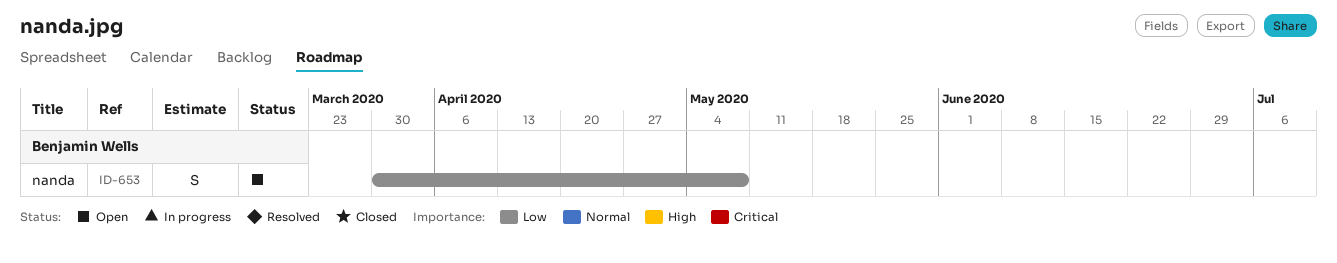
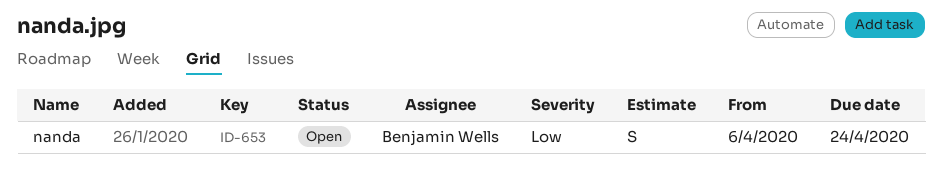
ID-653, start: Mar 30 -> Apr 6
ID-653, due: May 8 -> Apr 24

